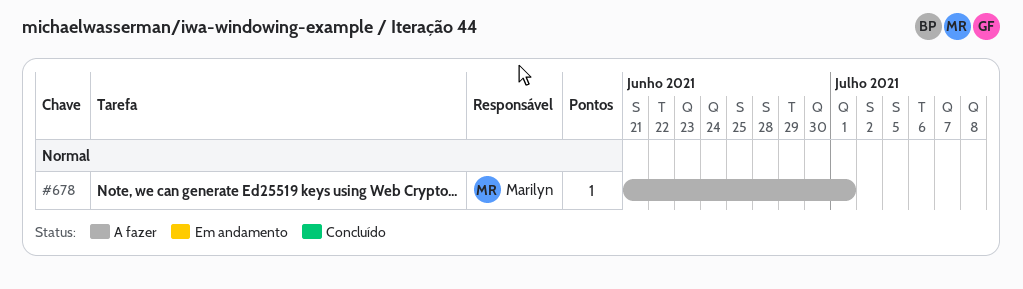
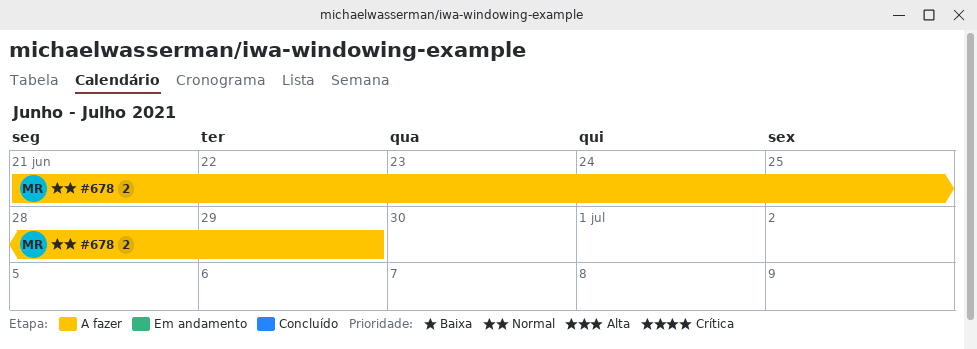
#678, estimate: 1 -> 2
#678, due: Jul 1 -> Jun 29

